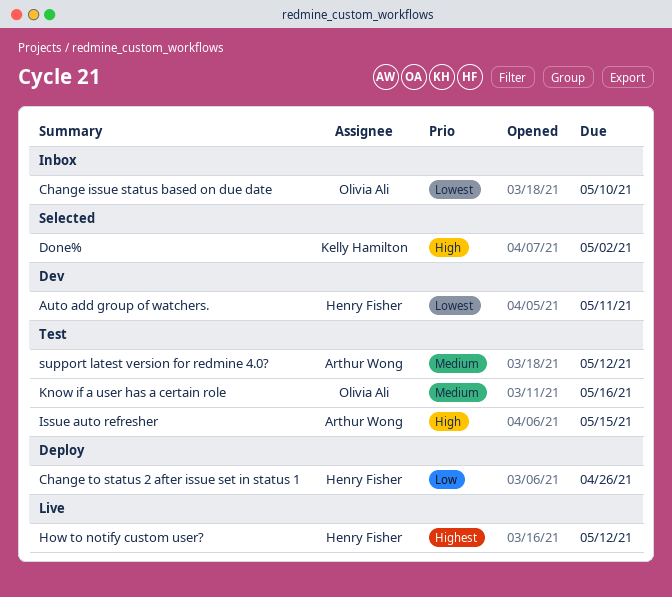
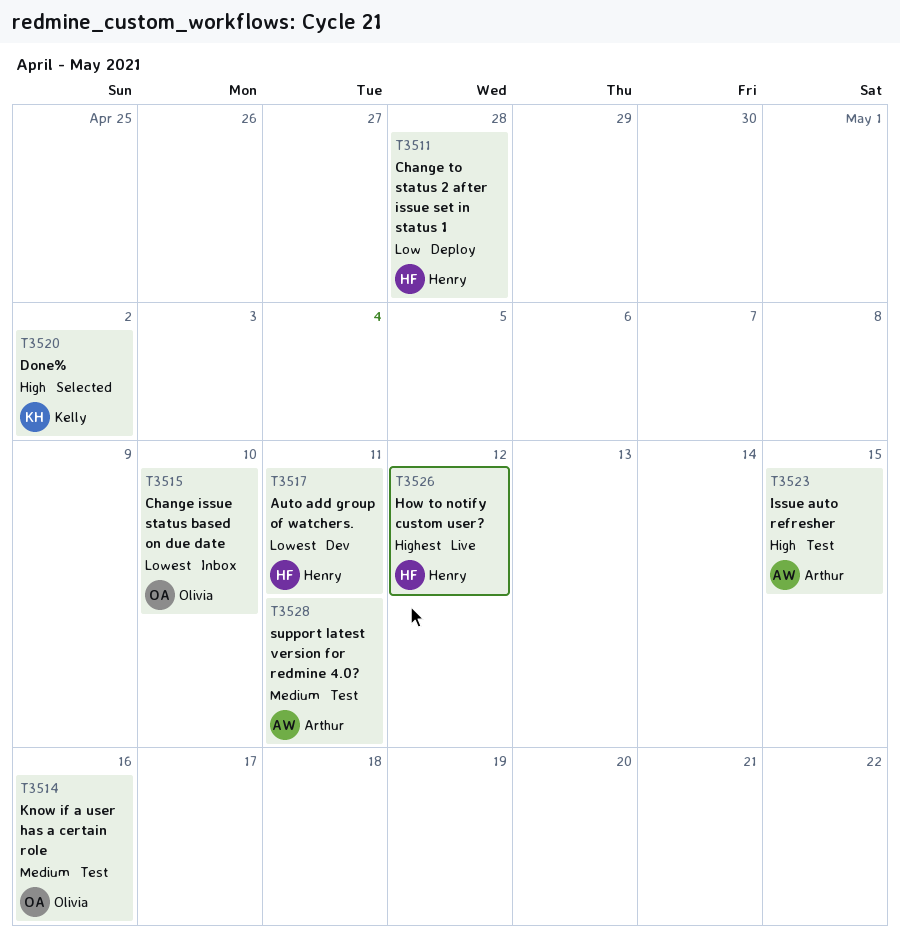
Change to status 2 after issue set in status 1, due: Apr 26 -> Apr 28
support latest version for redmine 4.0?, due: May 12 -> May 11

